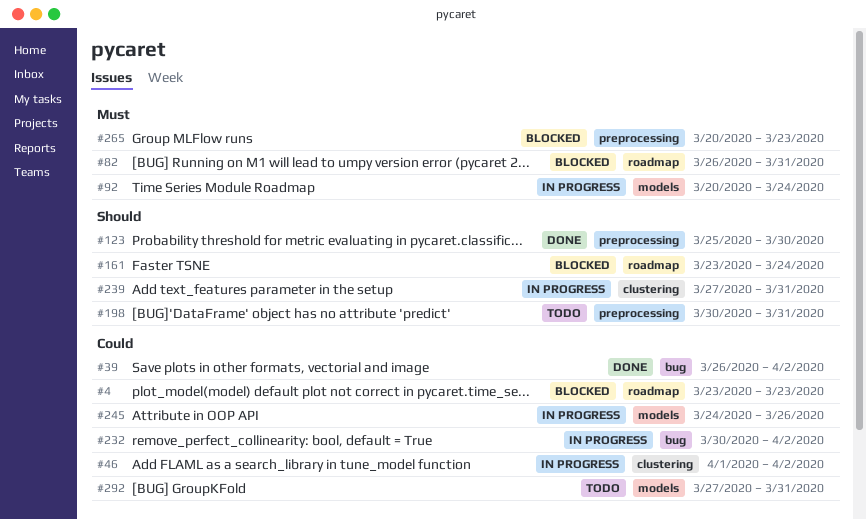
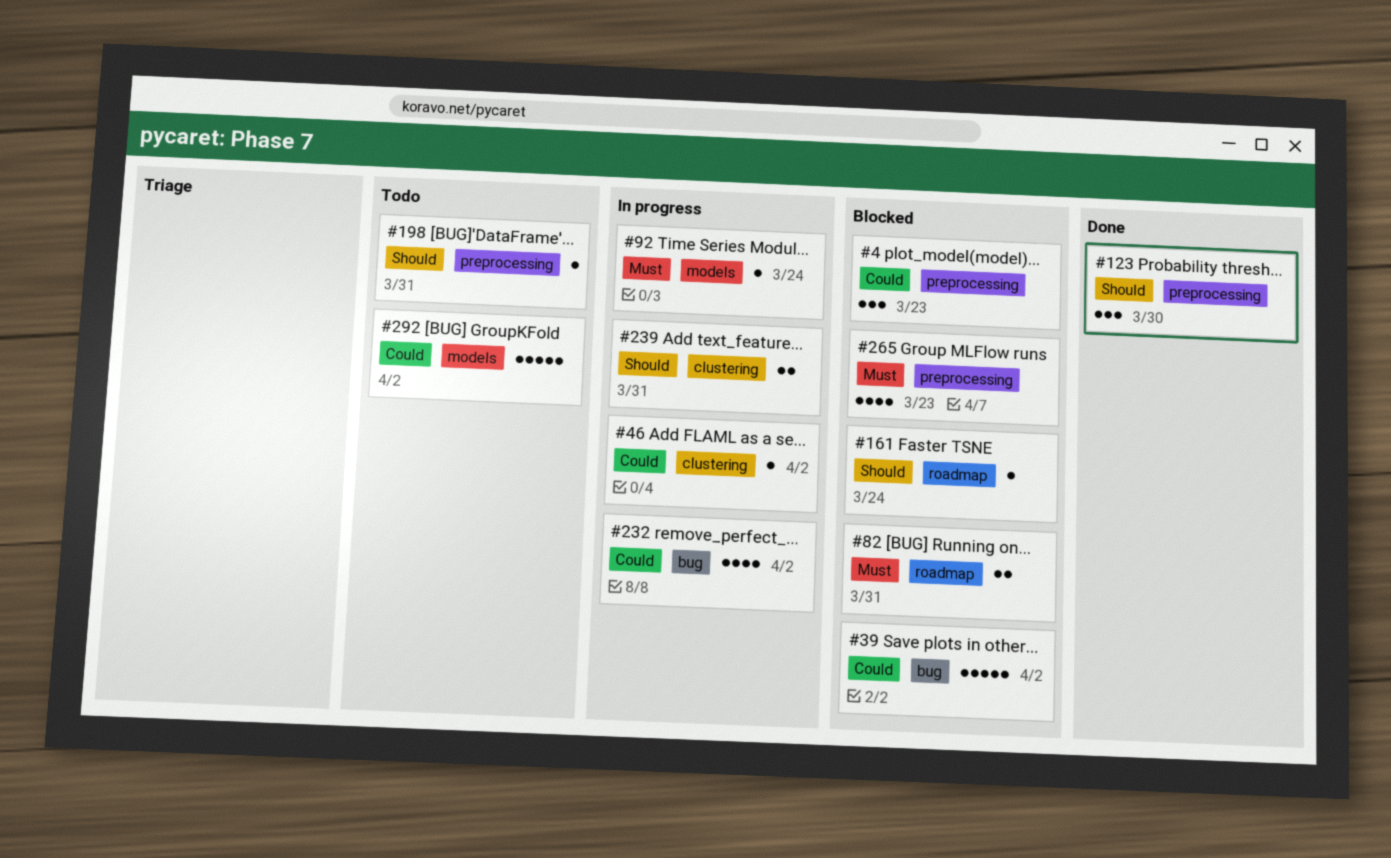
#4, label: roadmap -> preprocessing
#39, status: Done -> Blocked
#245: present -> none
#292, due: Mar 31 -> Apr 2

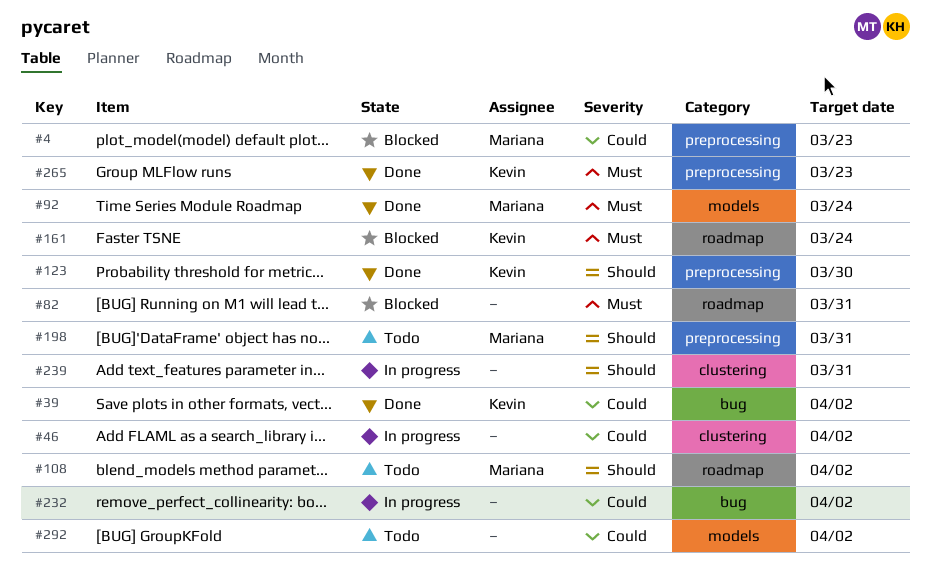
#39, status: Blocked -> Done
#92, status: In progress -> Done
#108: none -> present
#161, priority: Should -> Must
#265, status: Blocked -> Done

